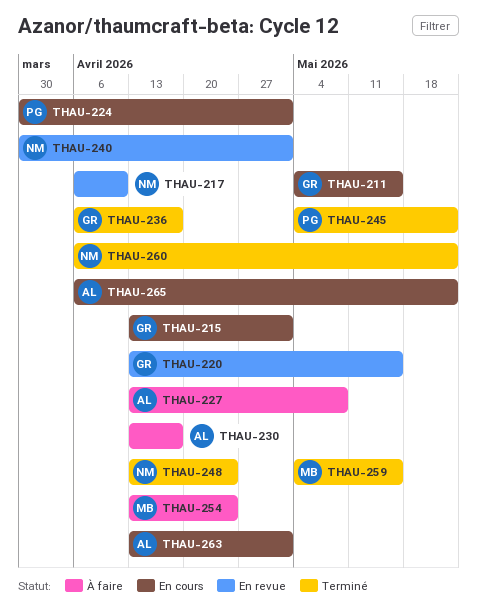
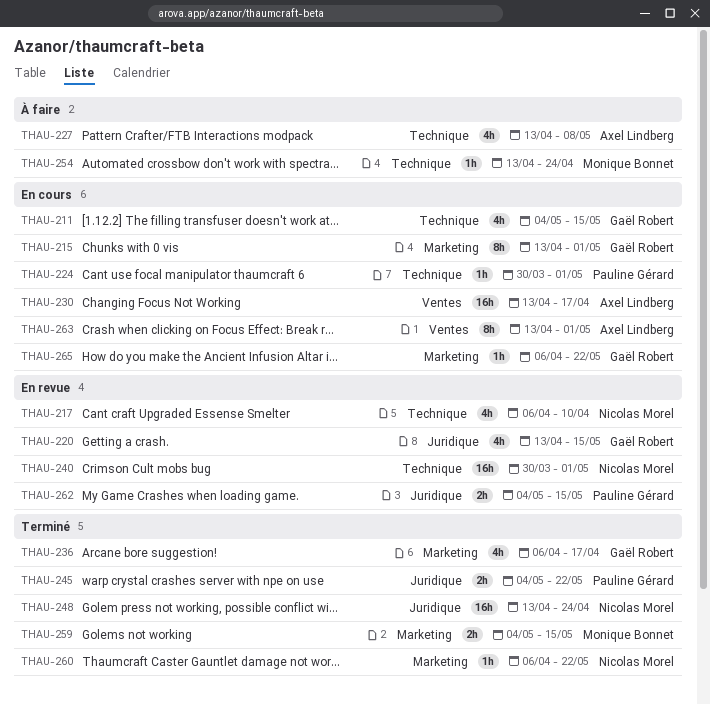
THAU-230, status: À faire -> En cours
THAU-262: none -> present
THAU-265, owner: Axel Lindberg -> Gaël Robert

